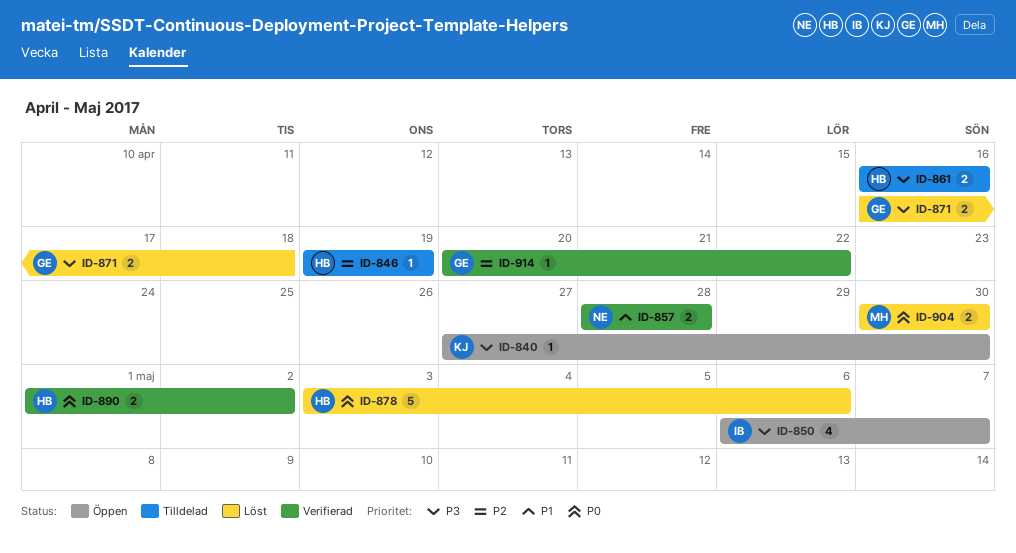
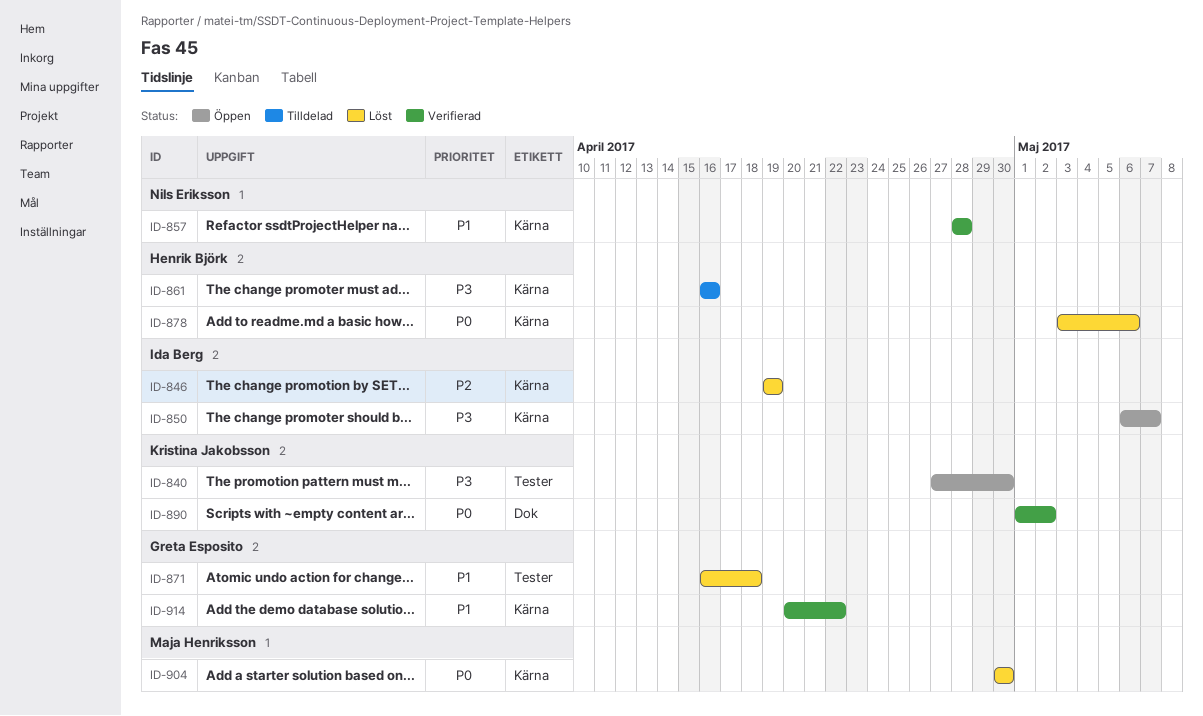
ID-846, status: Tilldelad -> Löst
ID-846, owner: Henrik Björk -> Ida Berg
ID-871, priority: P3 -> P1
ID-890, owner: Henrik Björk -> Kristina Jakobsson
ID-914, priority: P2 -> P1

